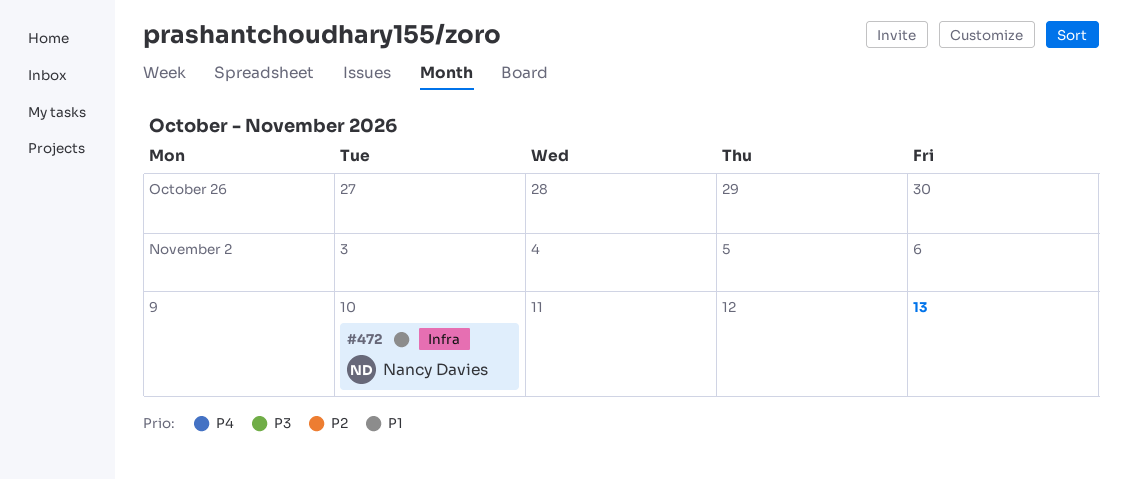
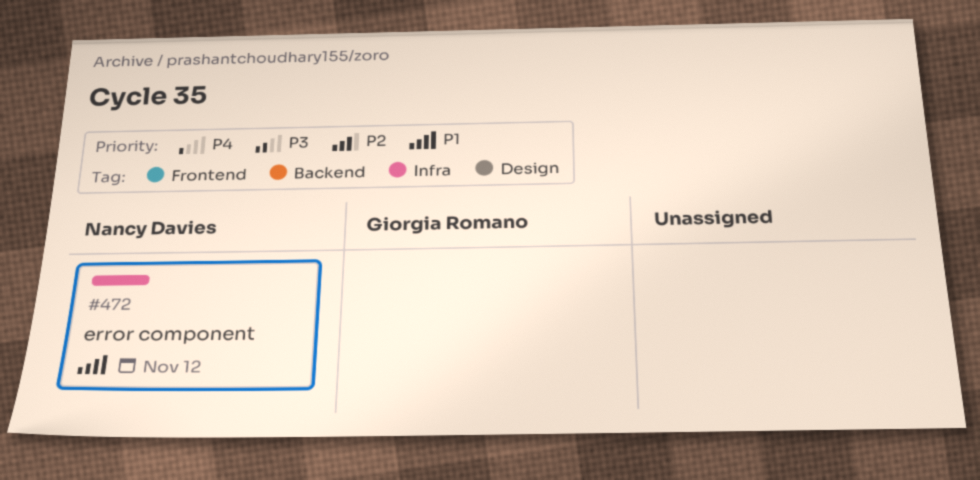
#472, due: Nov 10 -> Nov 12

